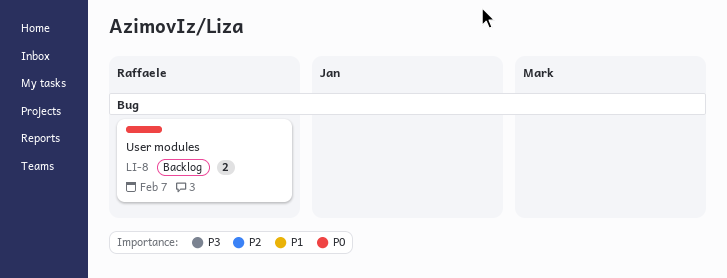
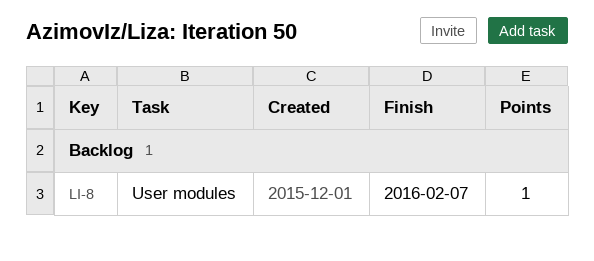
LI-8, estimate: 2 -> 1

